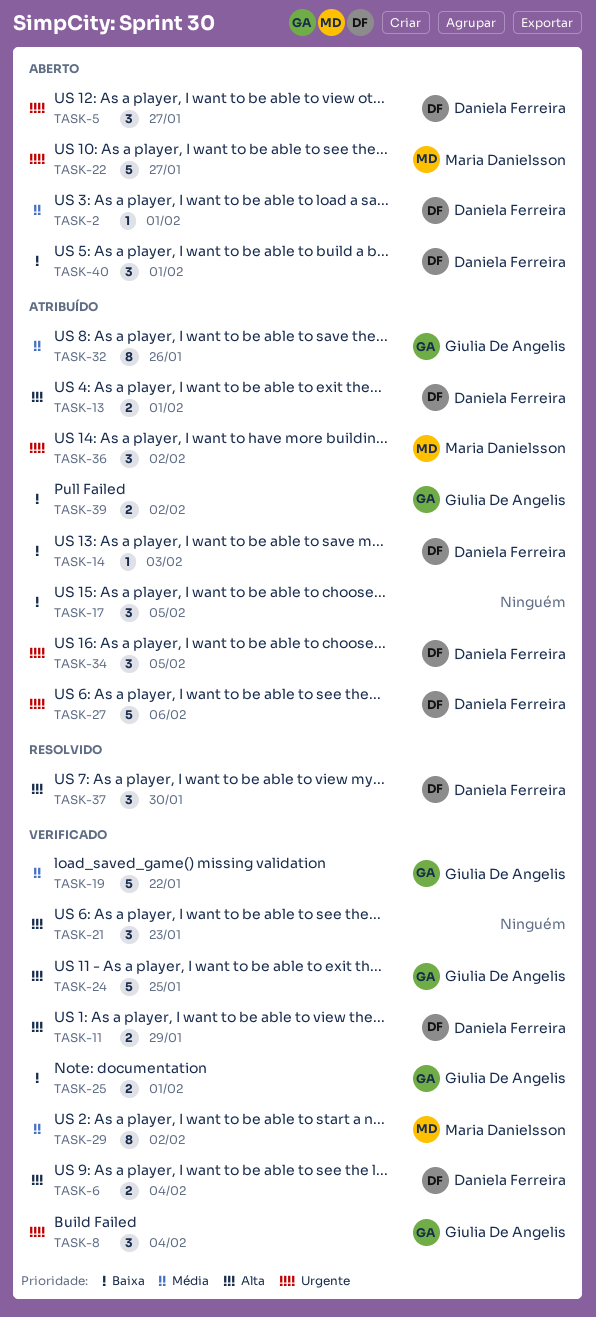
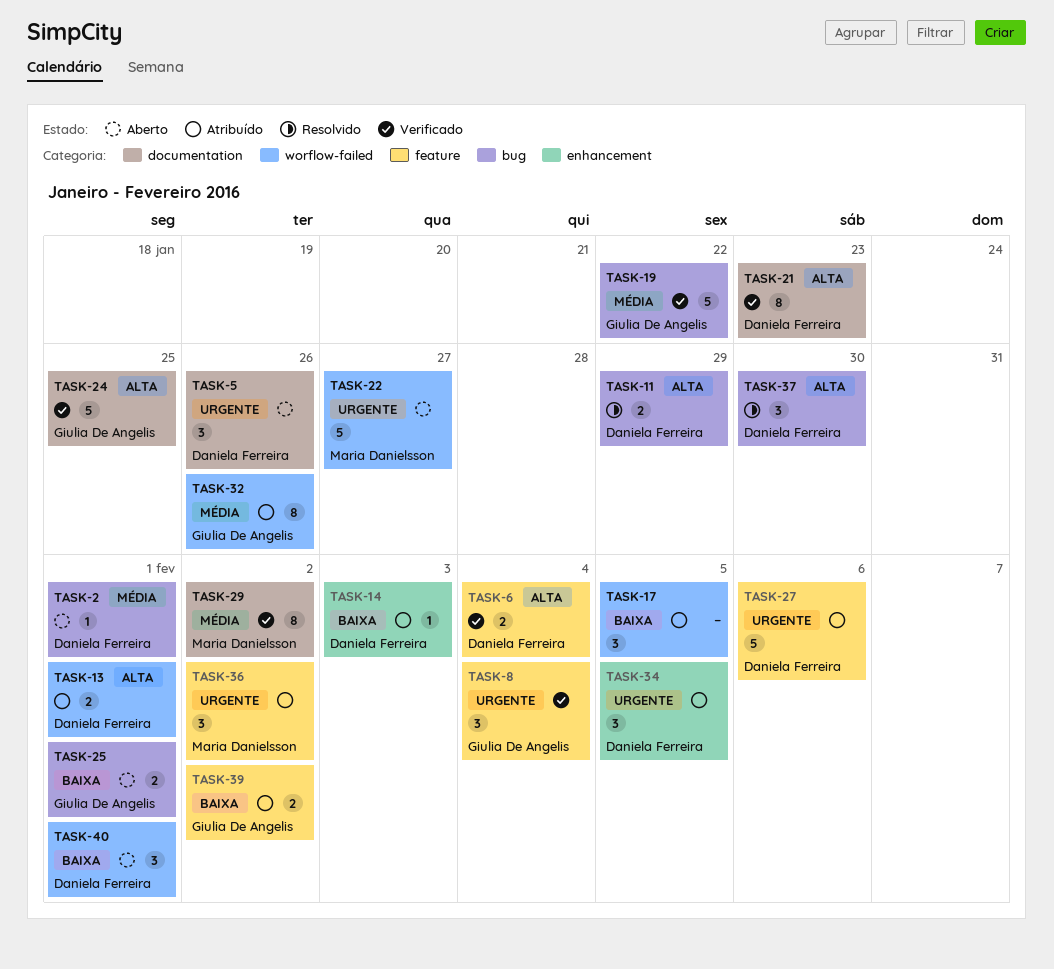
TASK-5, due: Jan 27 -> Jan 26
TASK-11, status: Verificado -> Resolvido
TASK-21, owner: none -> Daniela Ferreira
TASK-21, estimate: 3 -> 8
TASK-25, status: Verificado -> Aberto

